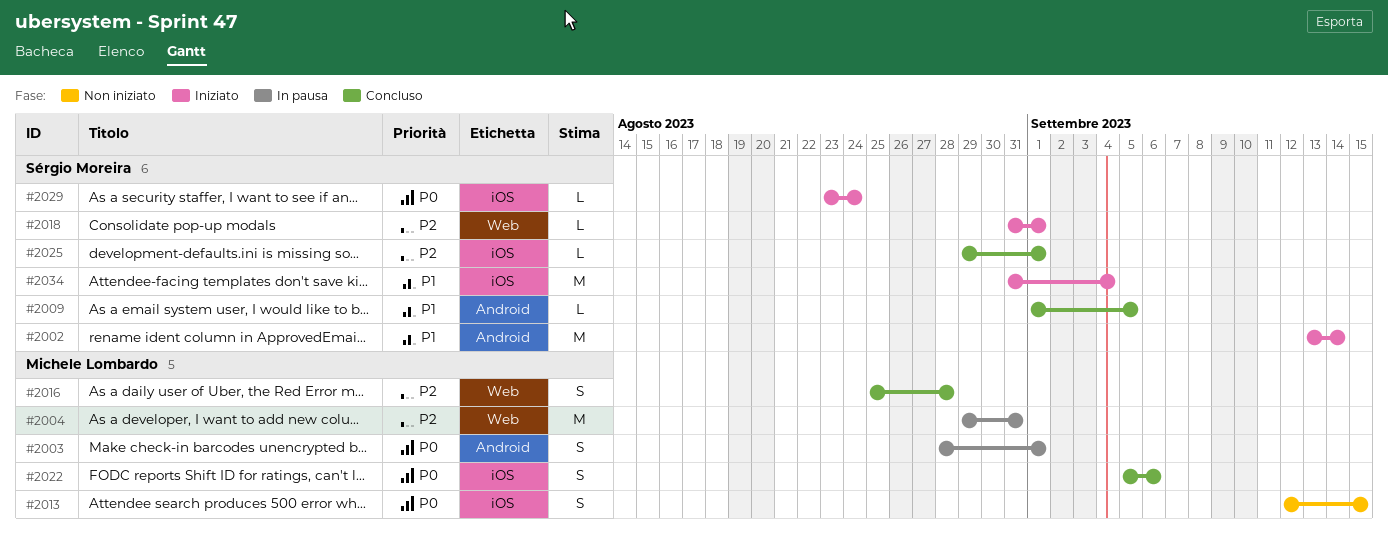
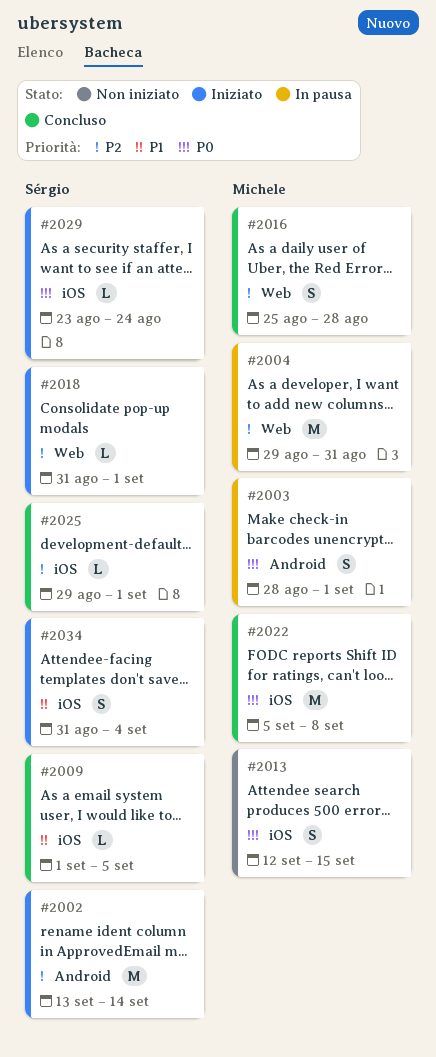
#2002, priority: P1 -> P2
#2009, label: Android -> iOS
#2022, estimate: S -> M
#2022, due: Sep 6 -> Sep 8
#2034, estimate: M -> S

